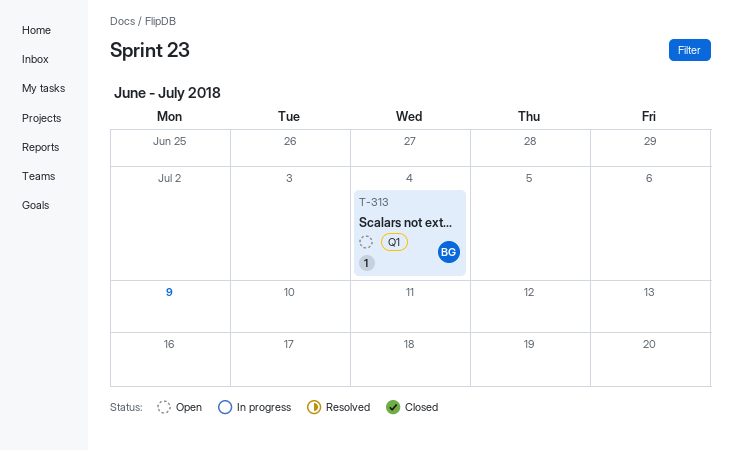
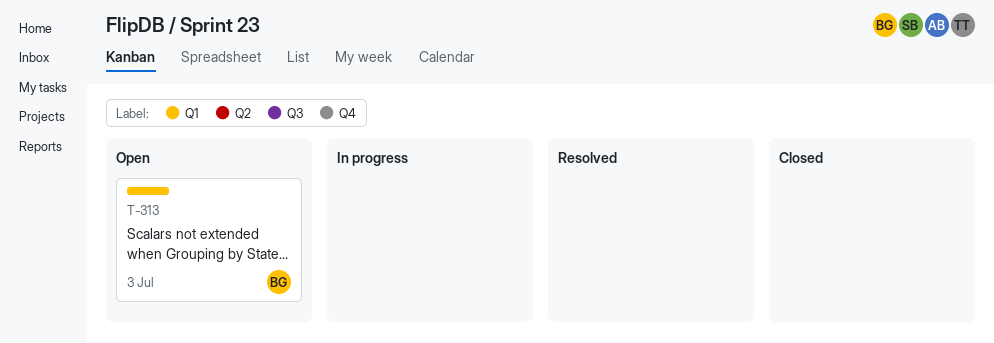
T-313, due: Jul 4 -> Jul 3

